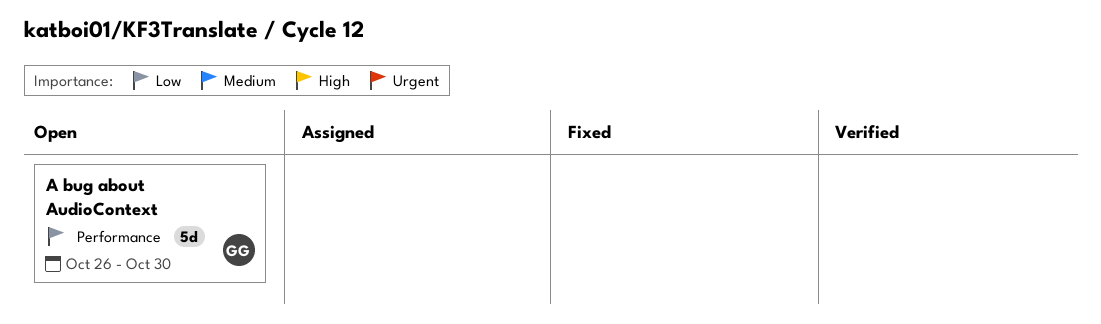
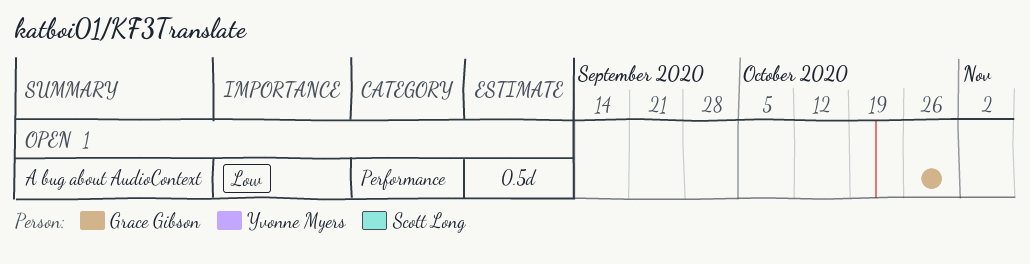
A bug about AudioContext, estimate: 5d -> 0.5d

